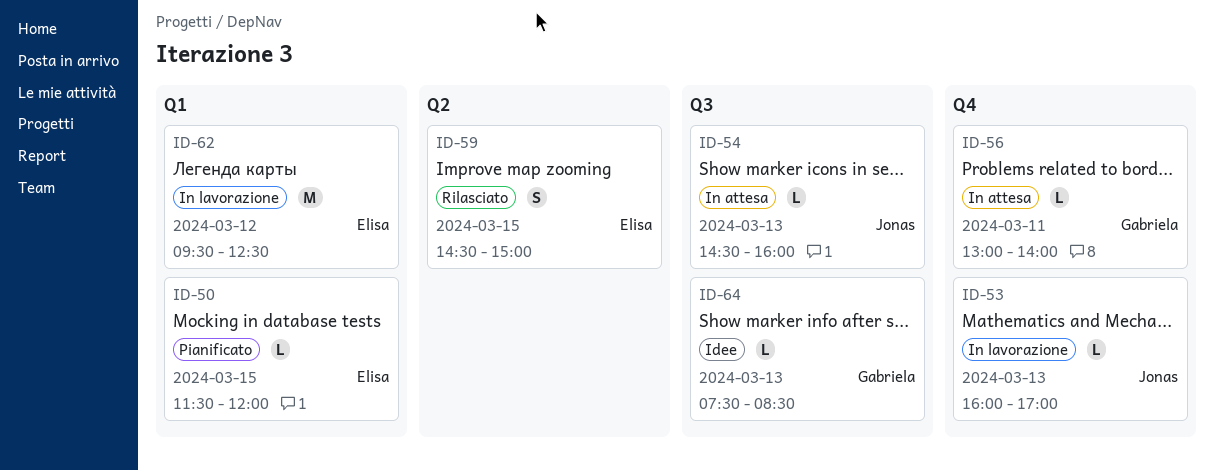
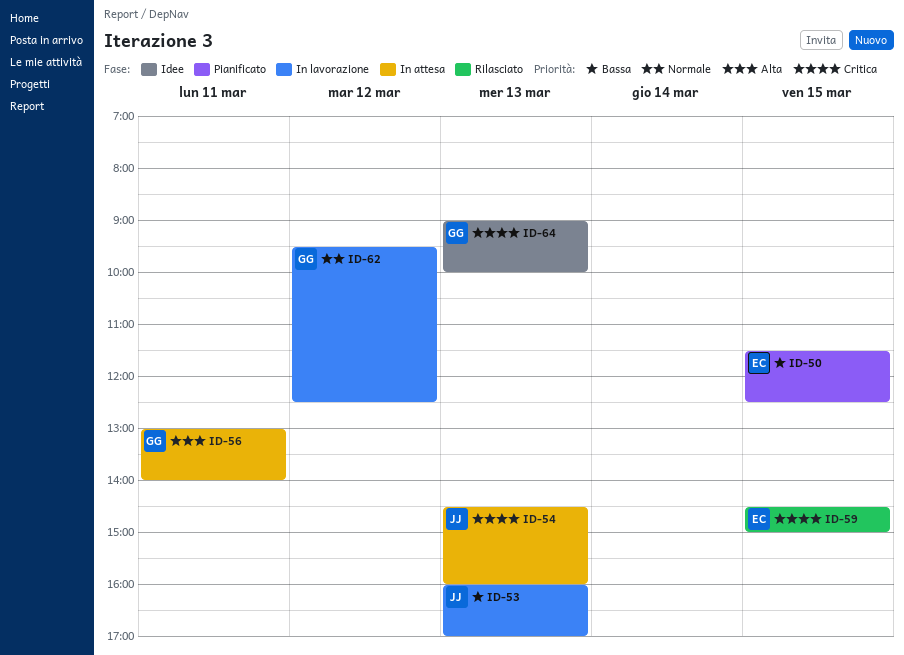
ID-50, ends: 12:00 -> 12:30
ID-62, owner: Elisa -> Gabriela
ID-64, begins: 07:30 -> 09:00
ID-64, ends: 08:30 -> 10:00

